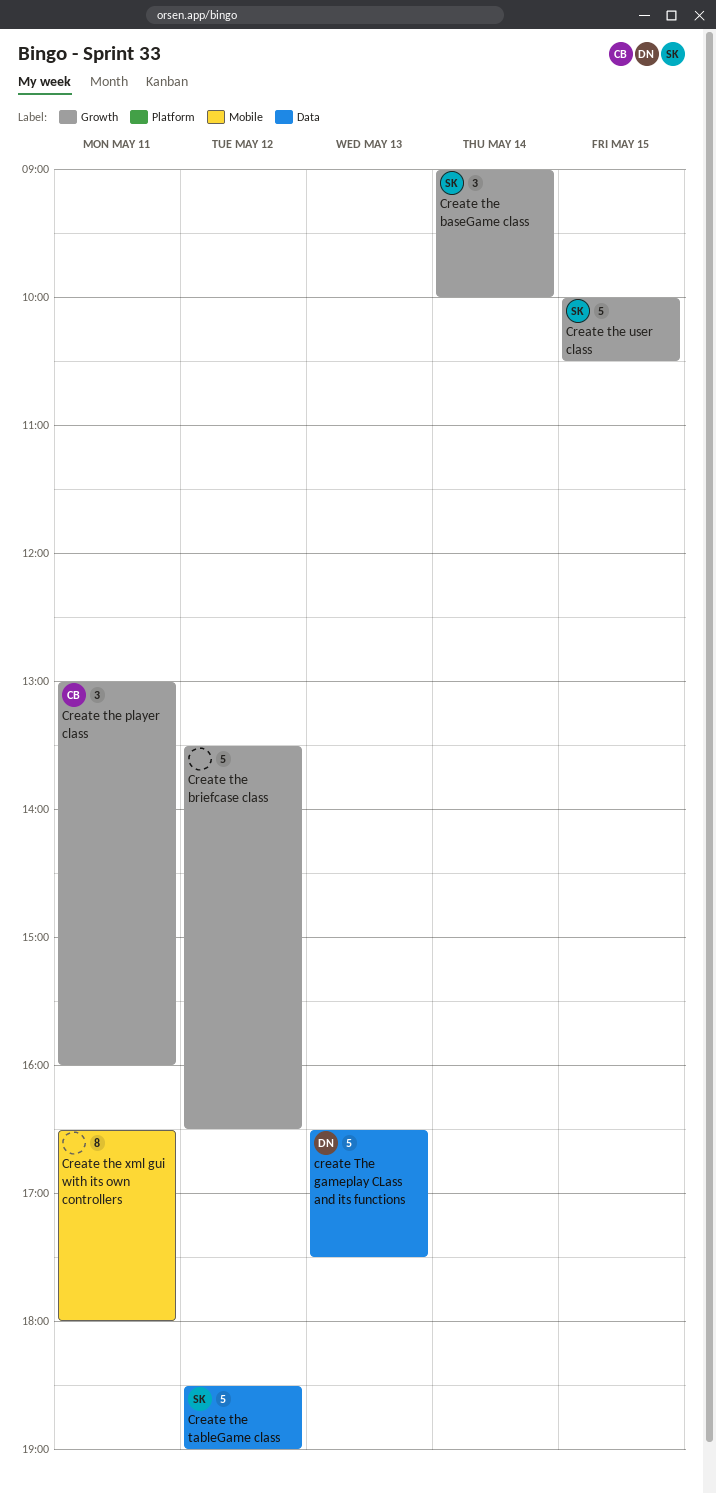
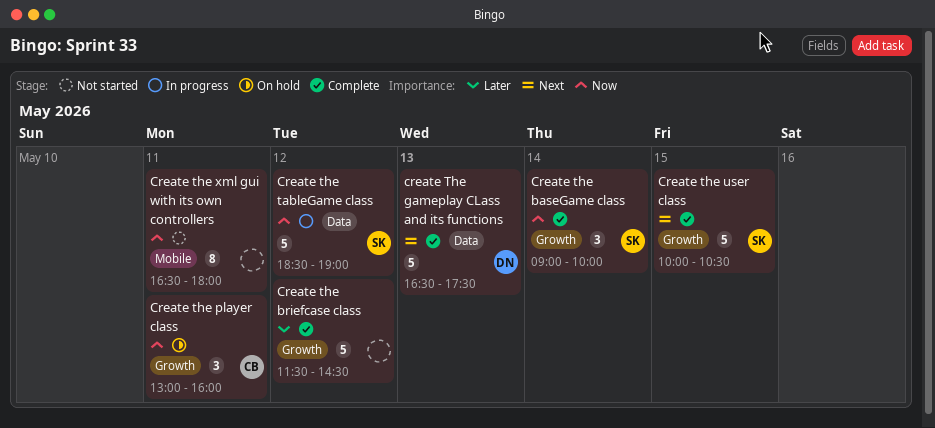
Create the briefcase class, begins: 13:30 -> 11:30
Create the briefcase class, ends: 16:30 -> 14:30

